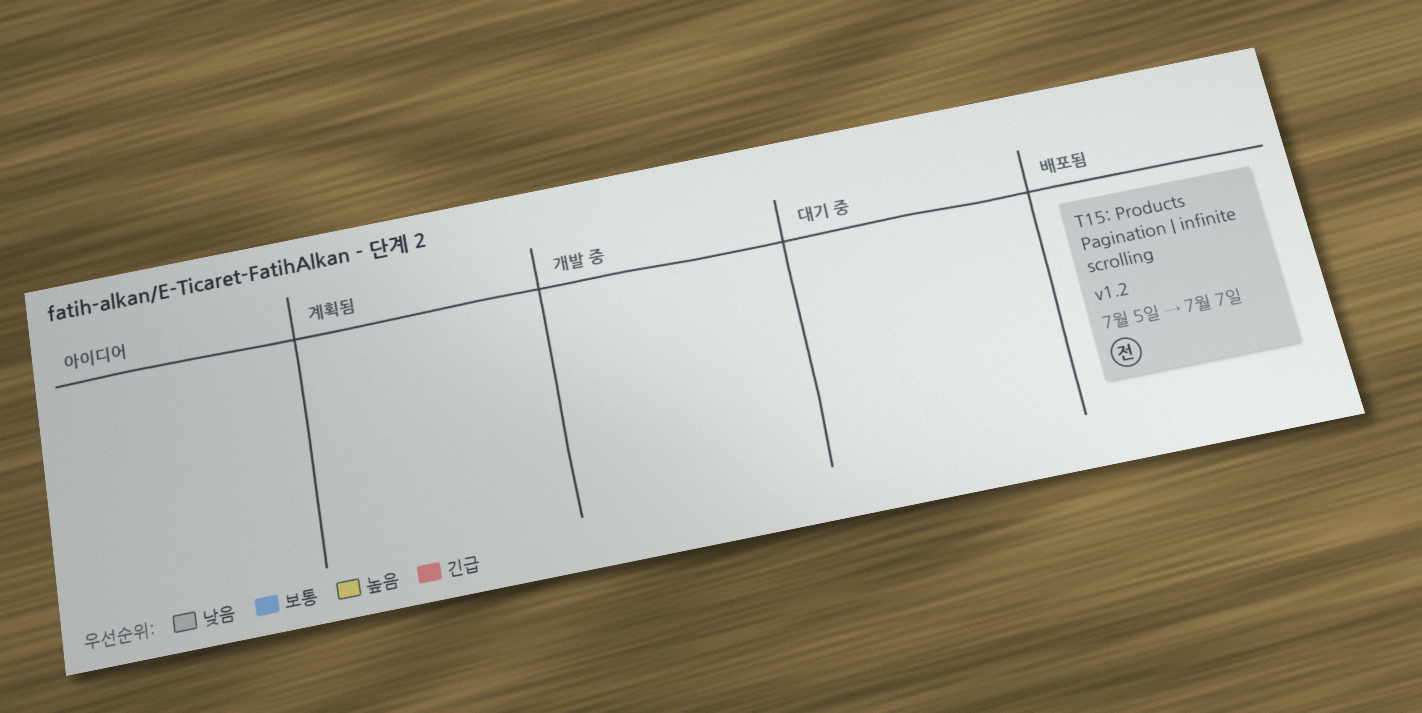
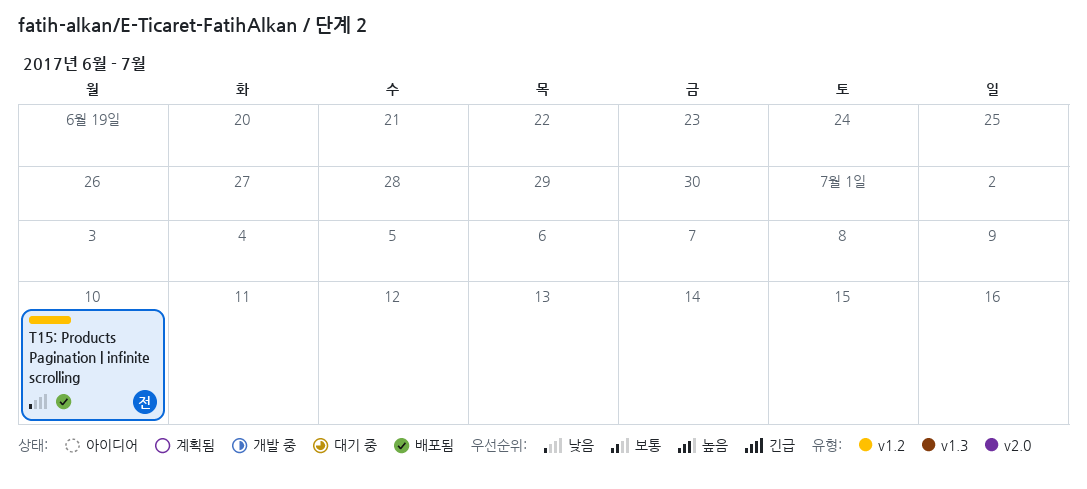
T15: Products Pagination | infinite scrolling, due: Jul 7 -> Jul 10

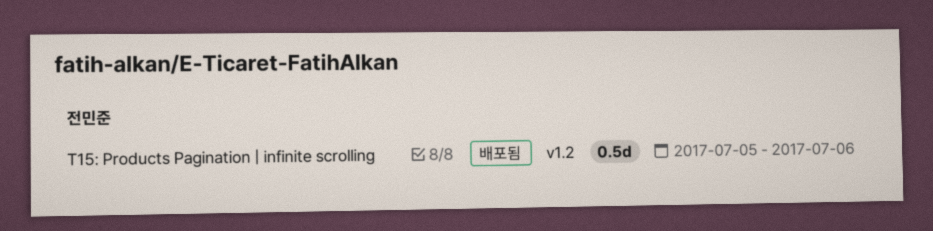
T15: Products Pagination | infinite scrolling, due: Jul 10 -> Jul 6

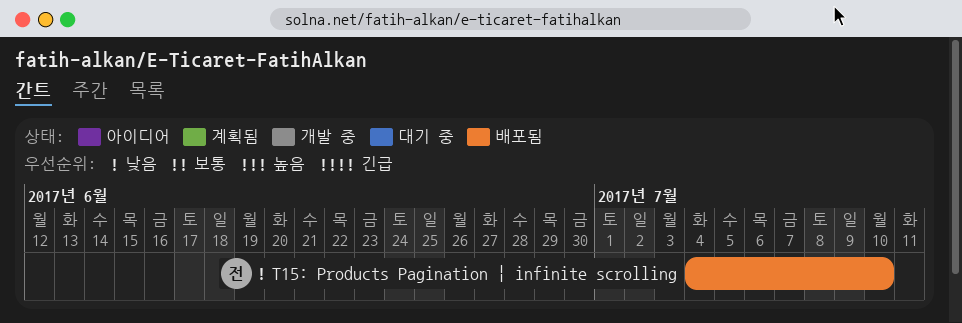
T15: Products Pagination | infinite scrolling, start: Jul 5 -> Jul 4
T15: Products Pagination | infinite scrolling, due: Jul 6 -> Jul 10

